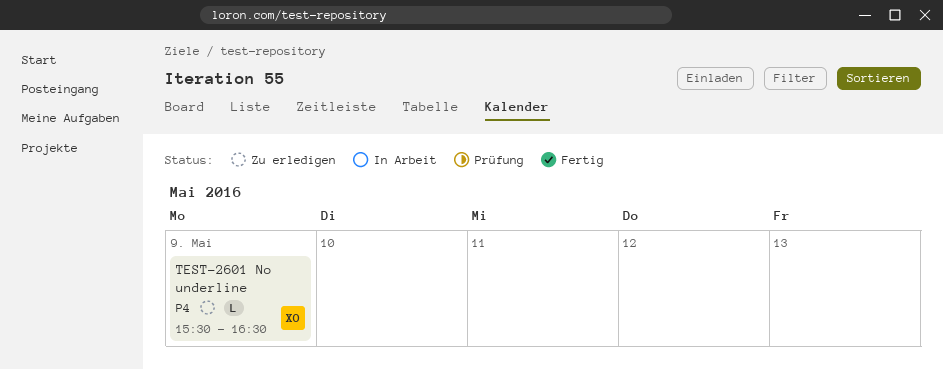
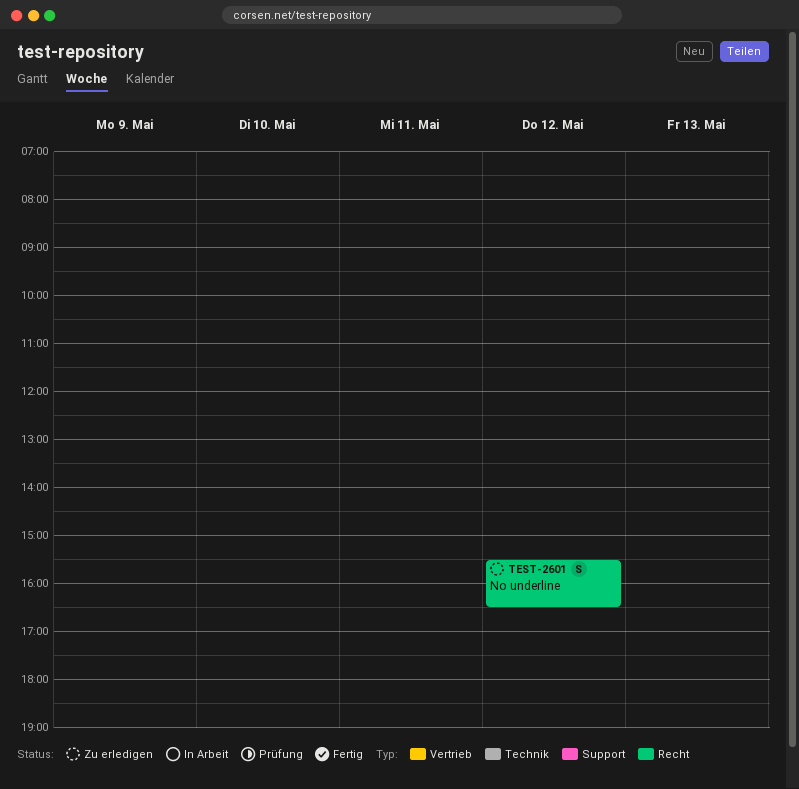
TEST-2601, estimate: L -> S
TEST-2601, day: May 9 -> May 12

